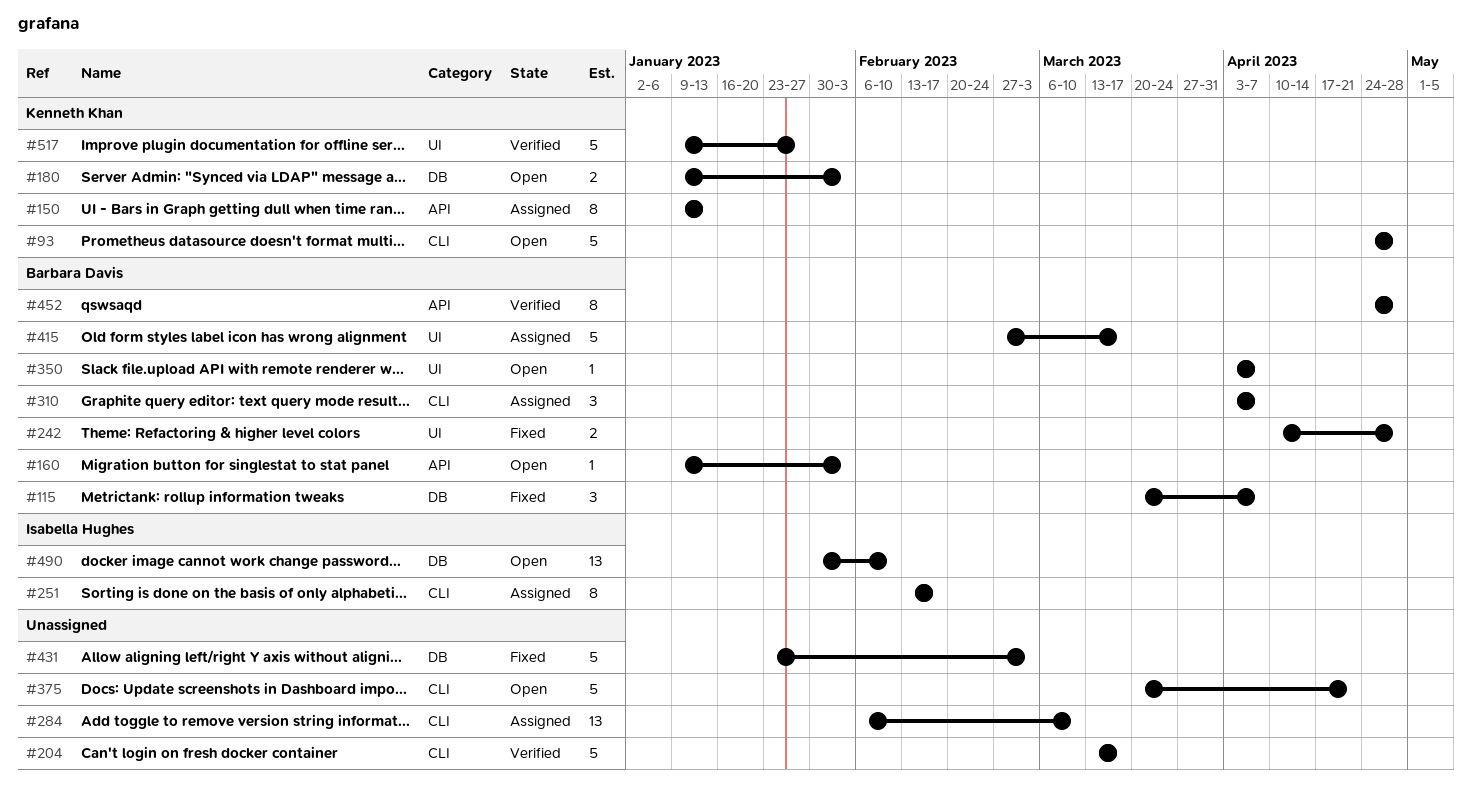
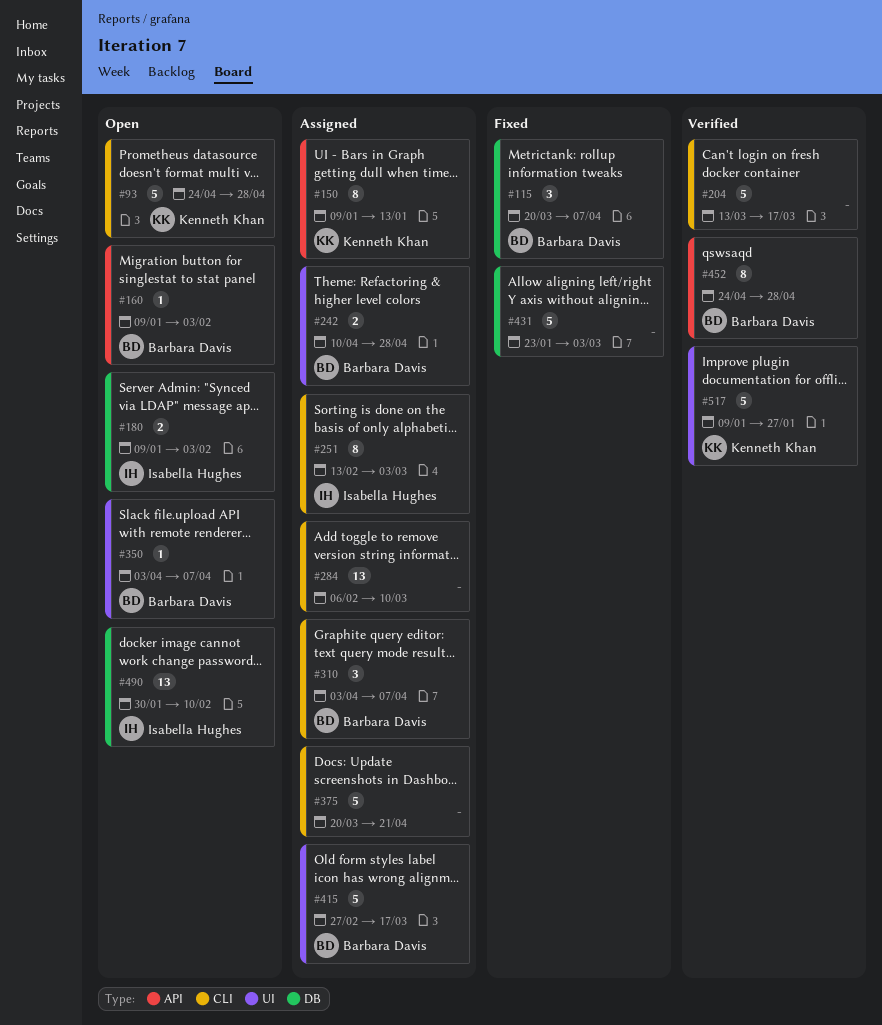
#180, owner: Kenneth Khan -> Isabella Hughes
#242, status: Fixed -> Assigned
#251, due: Feb 17 -> Mar 3
#375, status: Open -> Assigned

